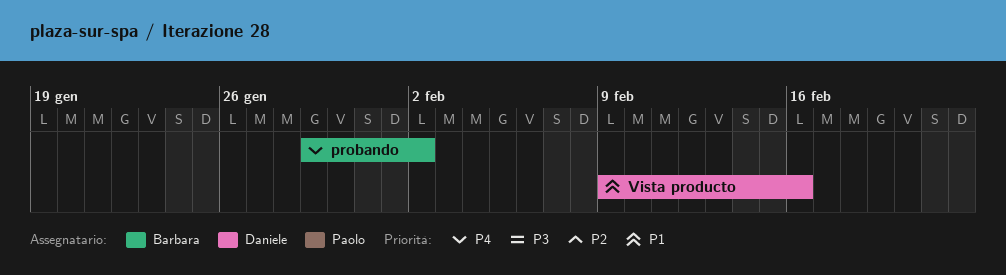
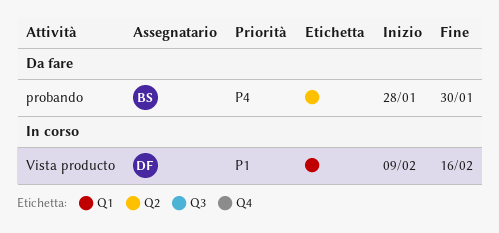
probando, start: Jan 29 -> Jan 28
probando, due: Feb 2 -> Jan 30

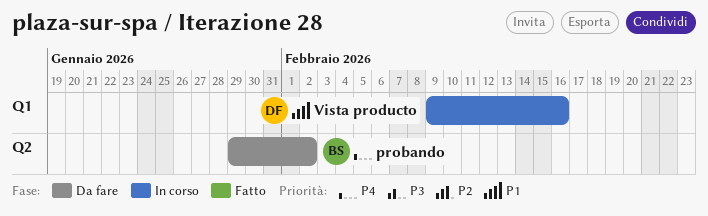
probando, start: Jan 28 -> Jan 29
probando, due: Jan 30 -> Feb 2

